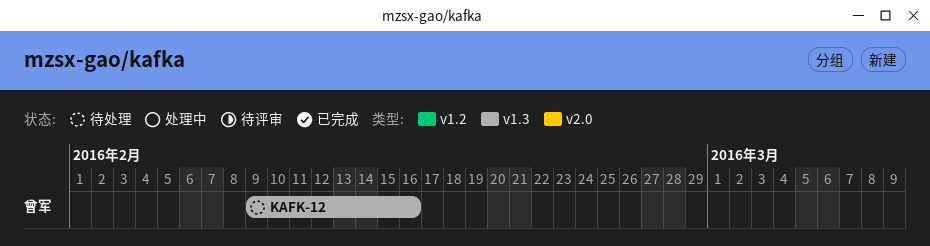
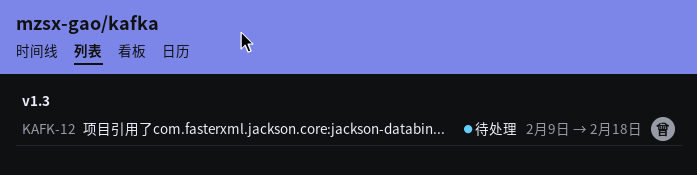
KAFK-12, due: Feb 16 -> Feb 18

